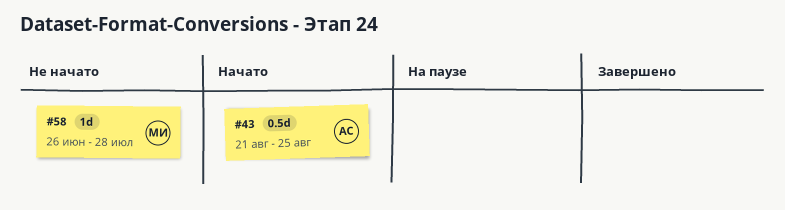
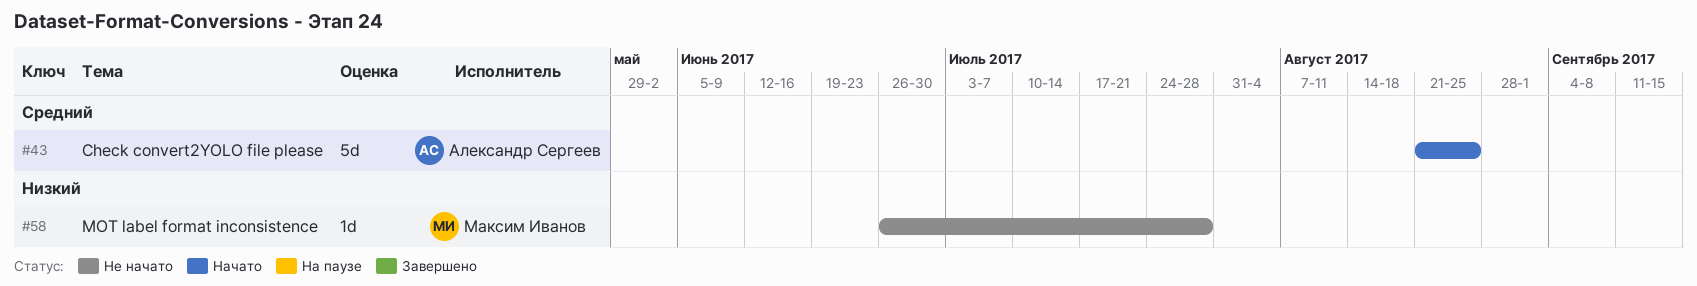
#43, estimate: 0.5d -> 5d

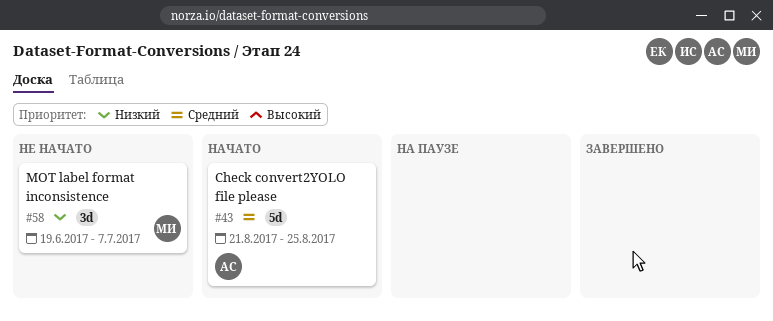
#58, estimate: 1d -> 3d
#58, start: Jun 26 -> Jun 19
#58, due: Jul 28 -> Jul 7

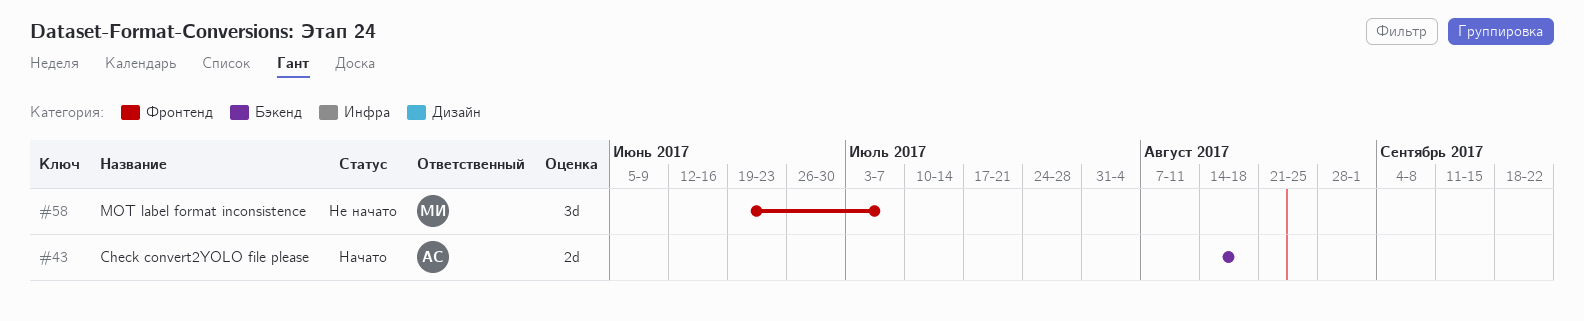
#43, estimate: 5d -> 2d
#43, start: Aug 21 -> Aug 14
#43, due: Aug 25 -> Aug 18

